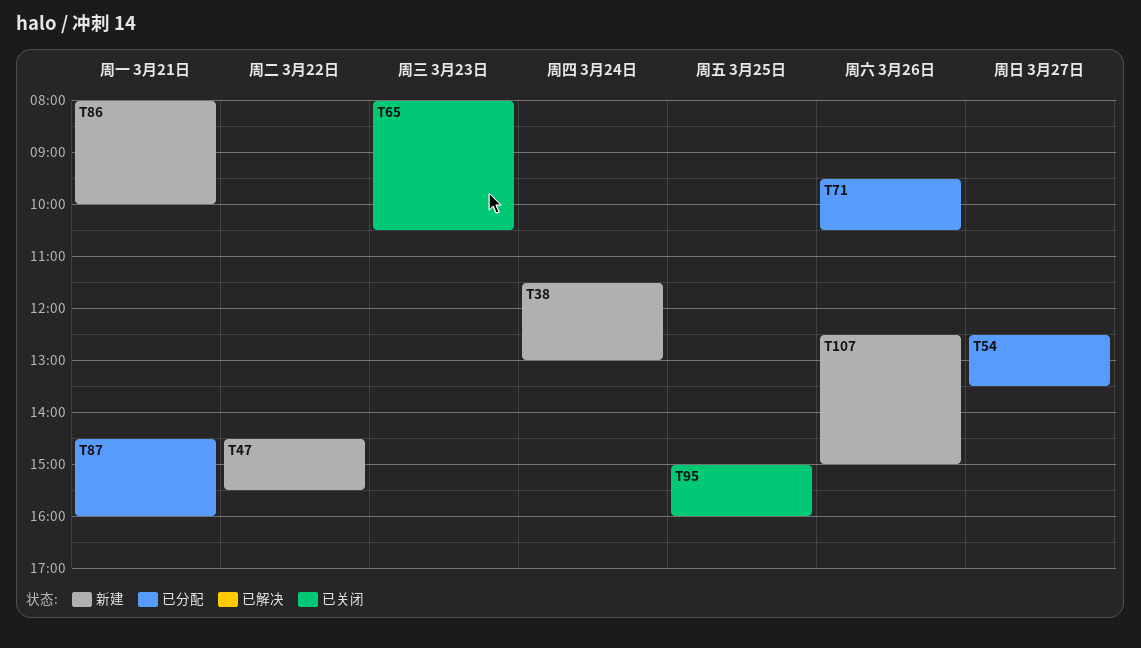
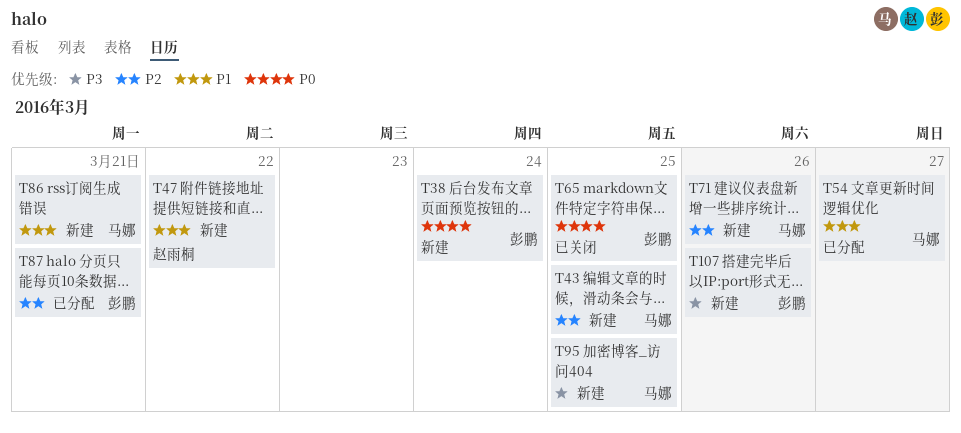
T43: none -> present
T65, day: Mar 23 -> Mar 25
T71, status: 已分配 -> 新建
T95, status: 已关闭 -> 新建

